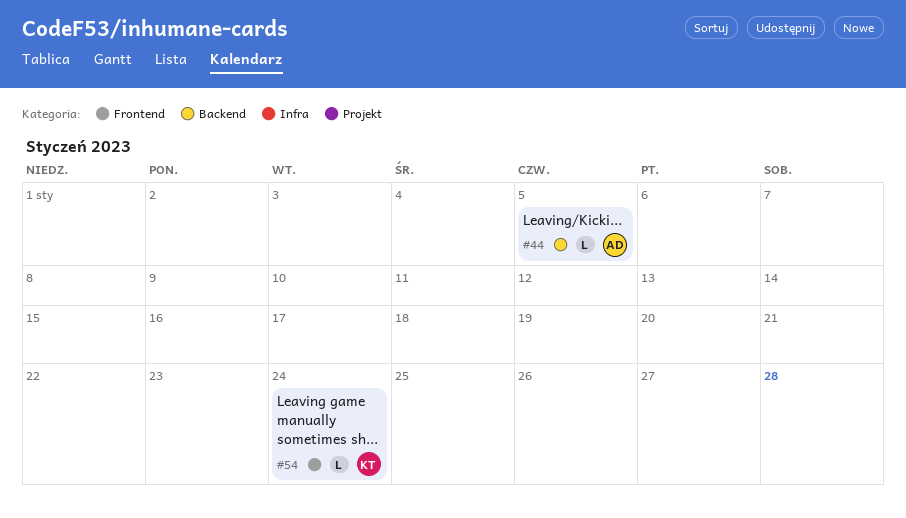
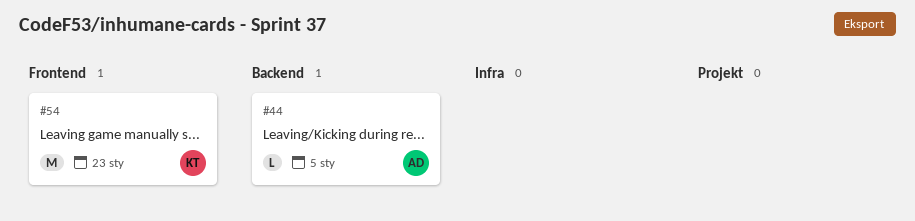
#54, estimate: L -> M
#54, due: Jan 24 -> Jan 23

